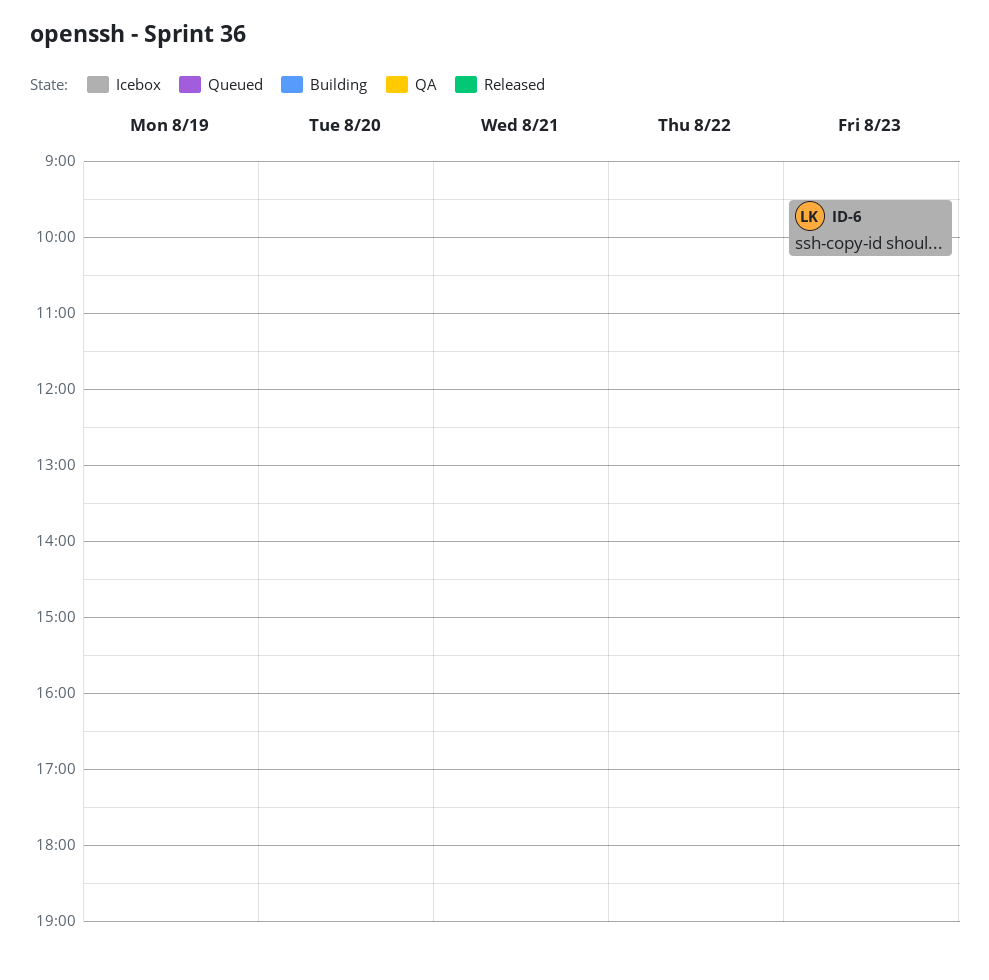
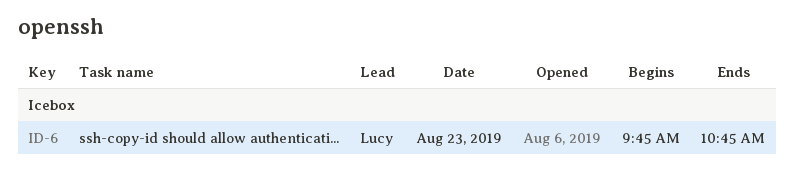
ID-6, begins: 09:30 -> 09:45
ID-6, ends: 10:15 -> 10:45

